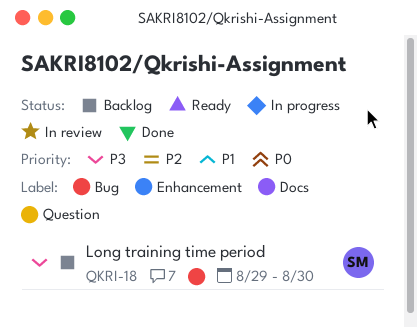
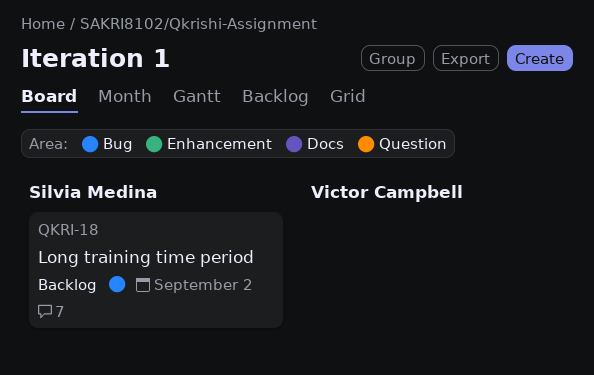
QKRI-18, due: Aug 30 -> Sep 2

